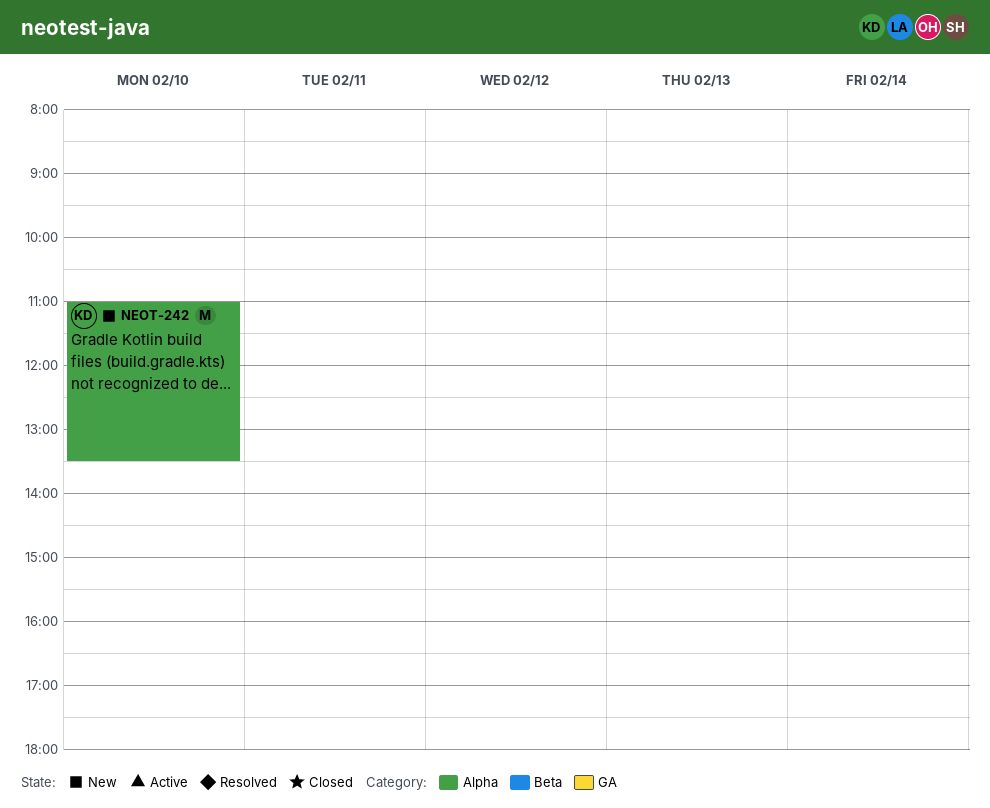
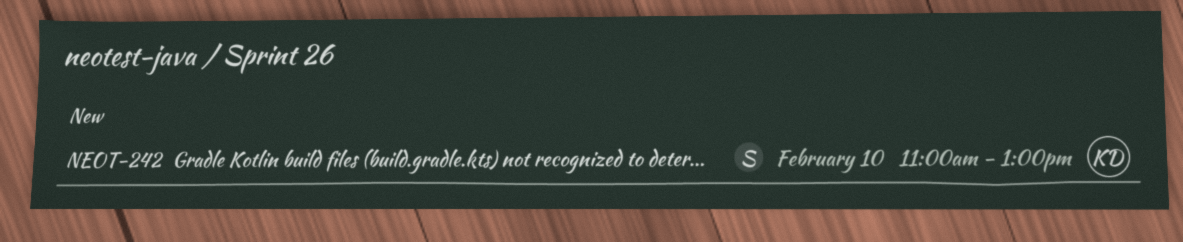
NEOT-242, estimate: M -> S
NEOT-242, ends: 13:30 -> 13:00

